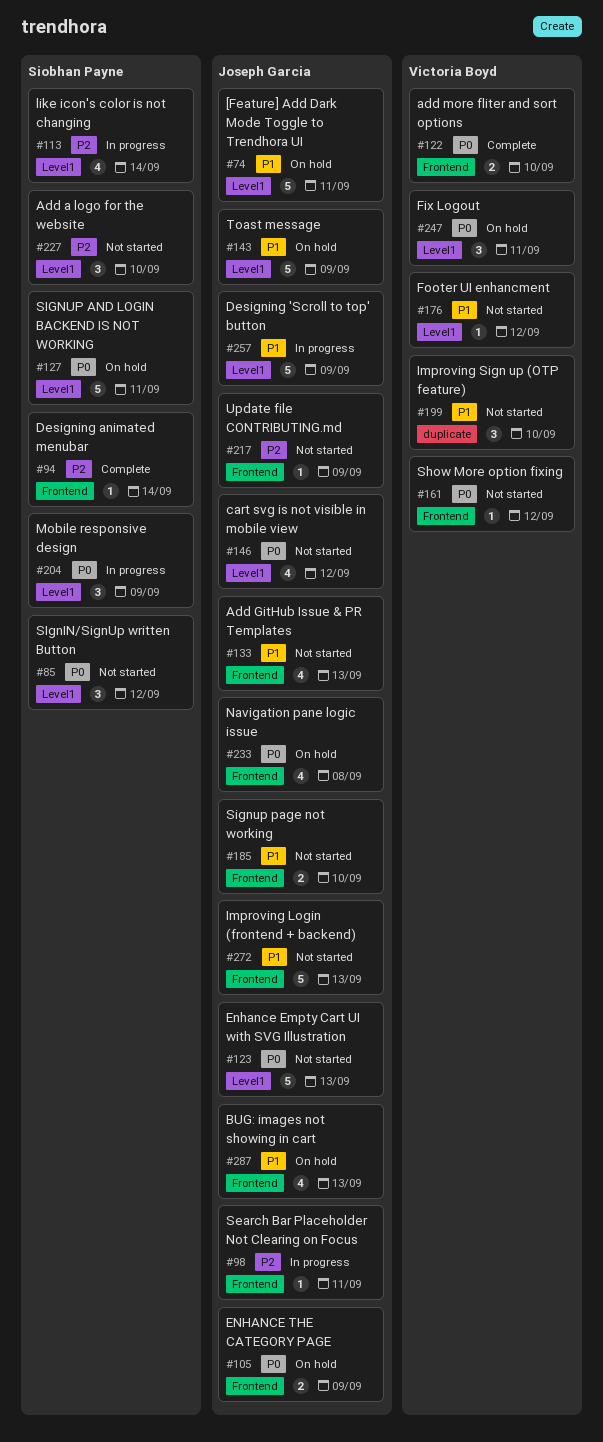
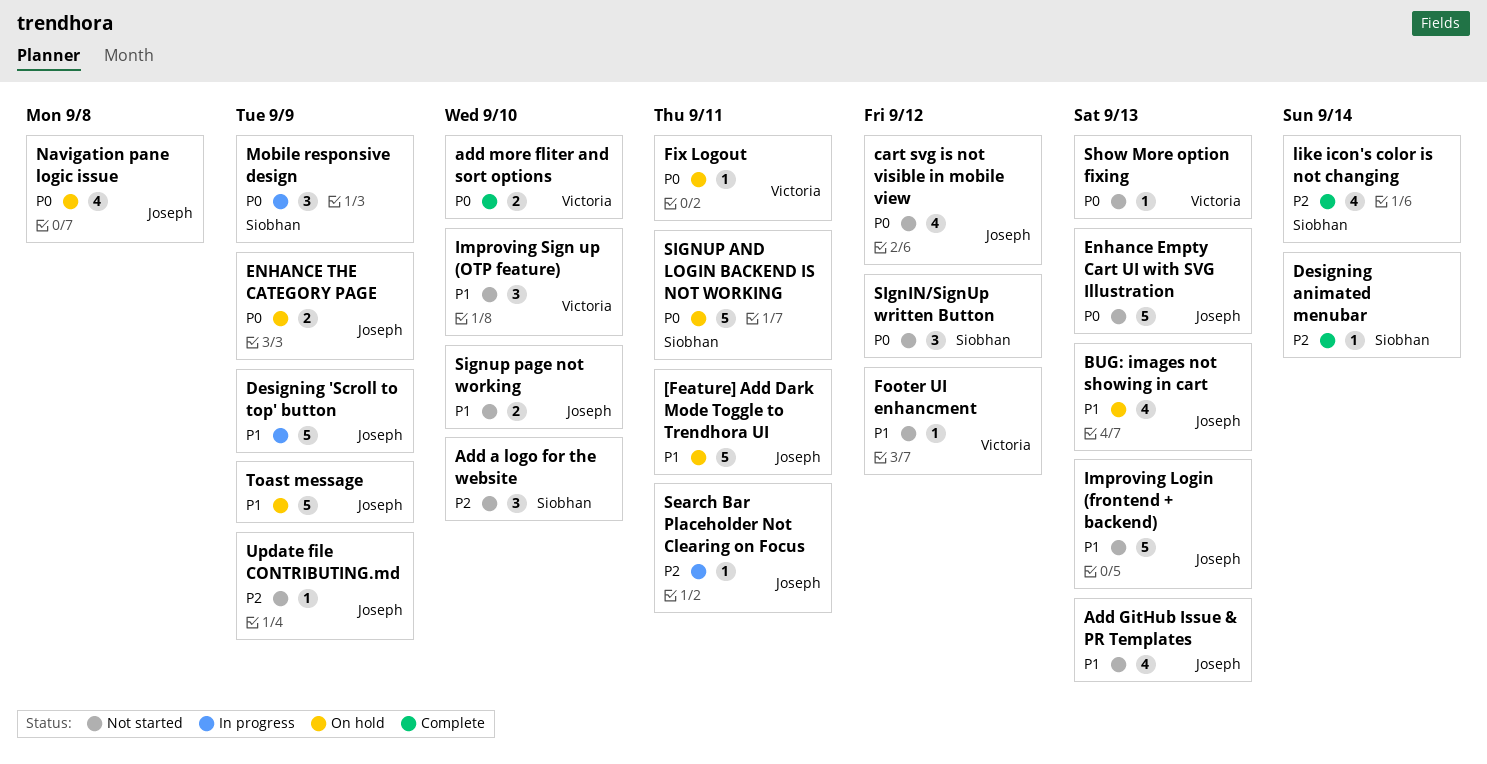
Fix Logout, estimate: 3 -> 1
like icon's color is not changing, status: In progress -> Complete
Show More option fixing, due: Sep 12 -> Sep 13

